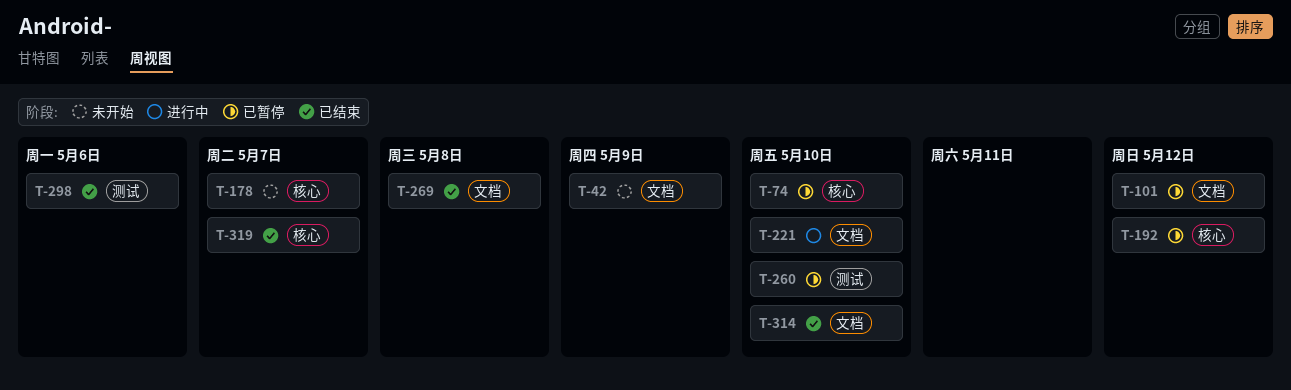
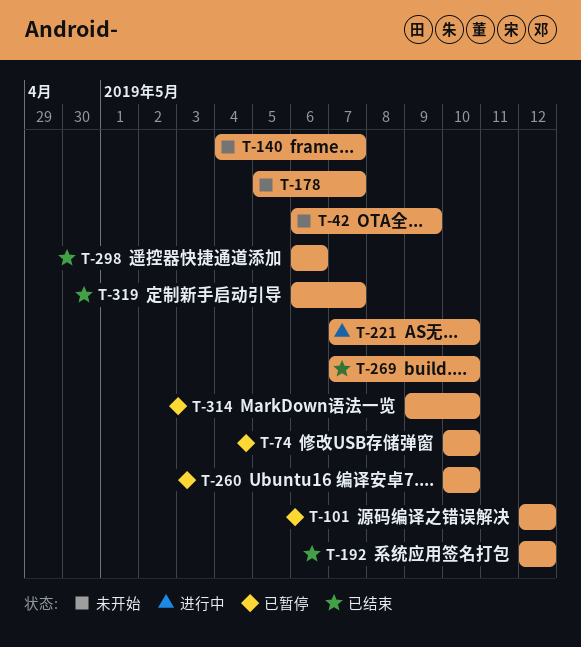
T-140: none -> present
T-192, status: 已暂停 -> 已结束
T-269, due: May 8 -> May 10
T-314, status: 已结束 -> 已暂停

